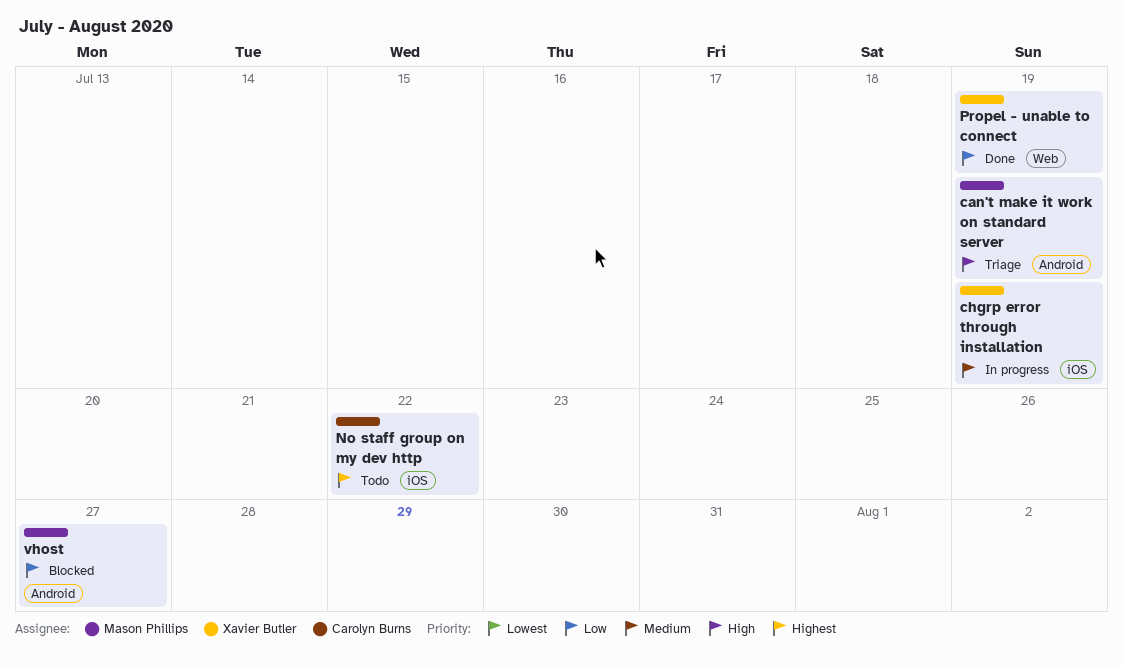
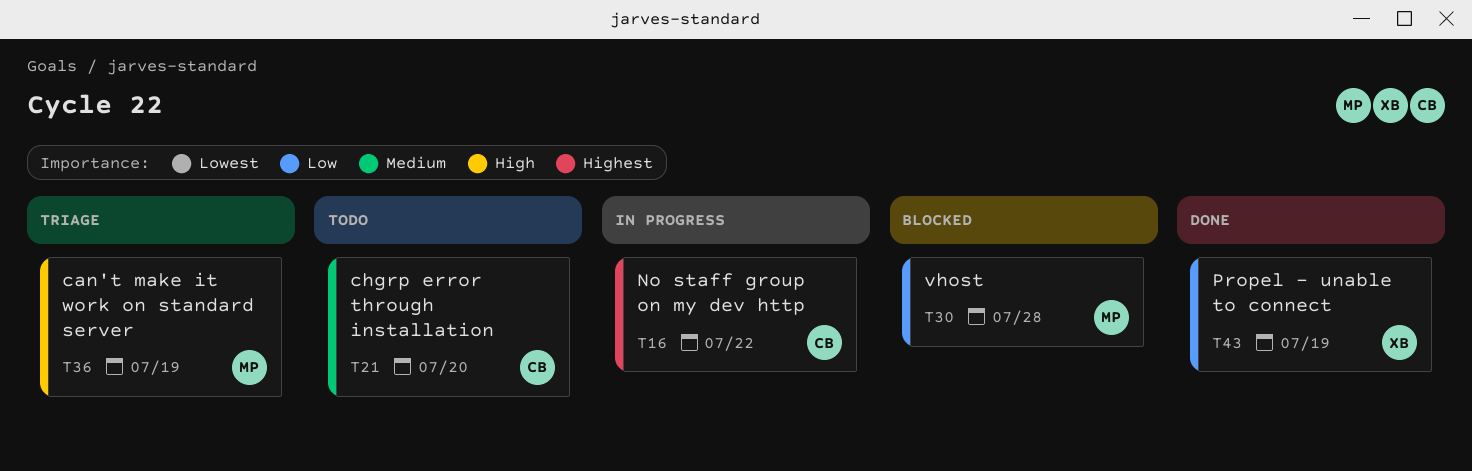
chgrp error through installation, status: In progress -> Todo
chgrp error through installation, owner: Xavier Butler -> Carolyn Burns
chgrp error through installation, due: Jul 19 -> Jul 20
No staff group on my dev http, status: Todo -> In progress
vhost, due: Jul 27 -> Jul 28

